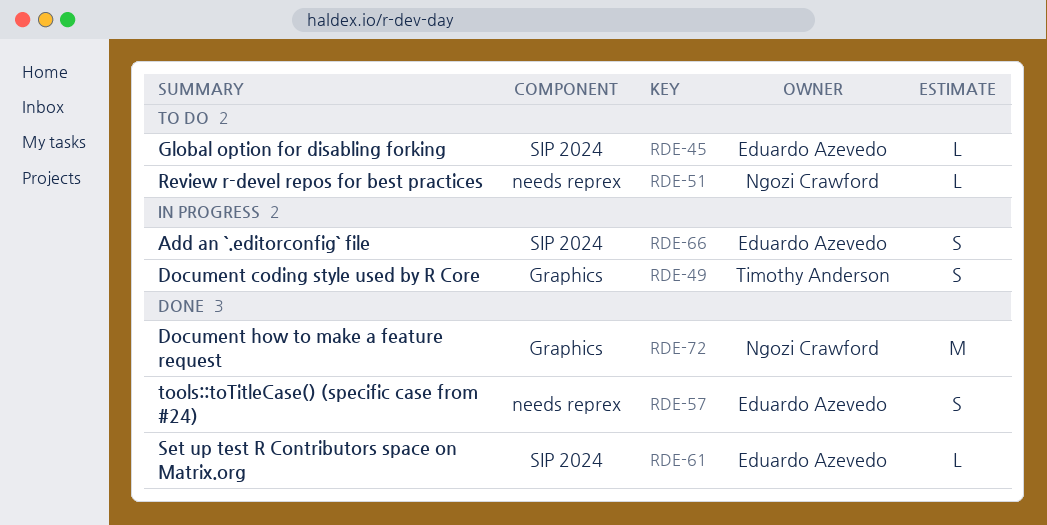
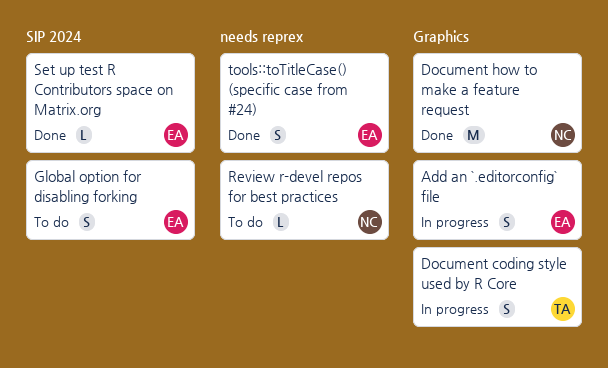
Add an `.editorconfig` file, label: SIP 2024 -> Graphics
Global option for disabling forking, estimate: L -> S

